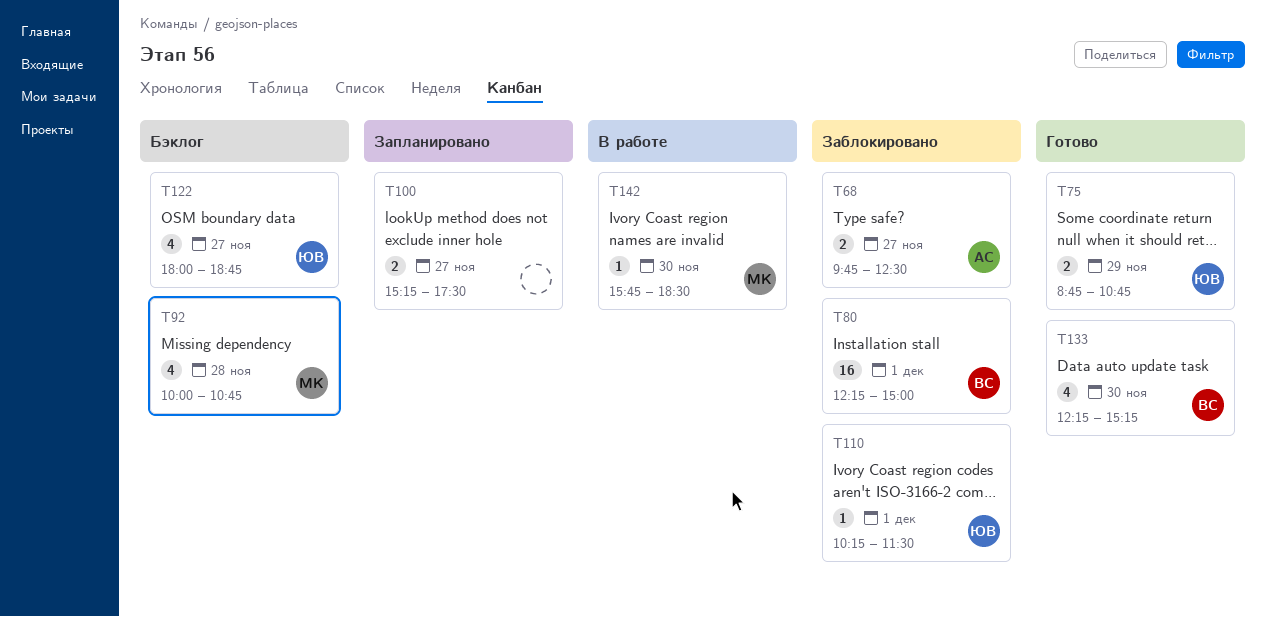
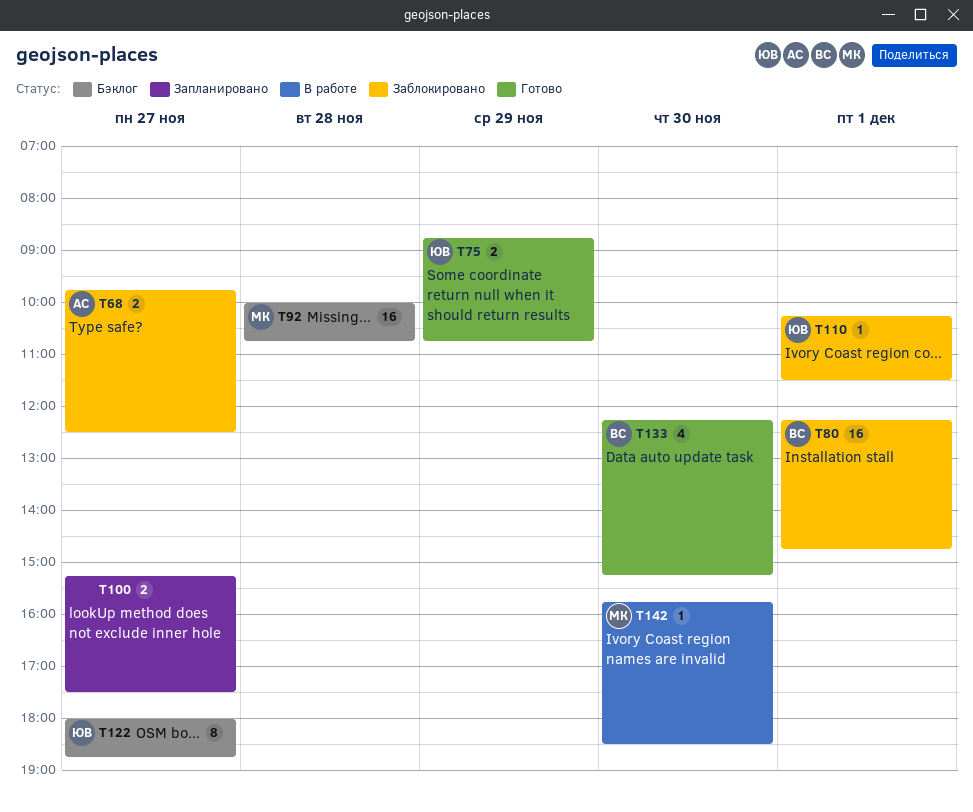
T80, ends: 15:00 -> 14:45
T92, estimate: 4 -> 16
T122, estimate: 4 -> 8

